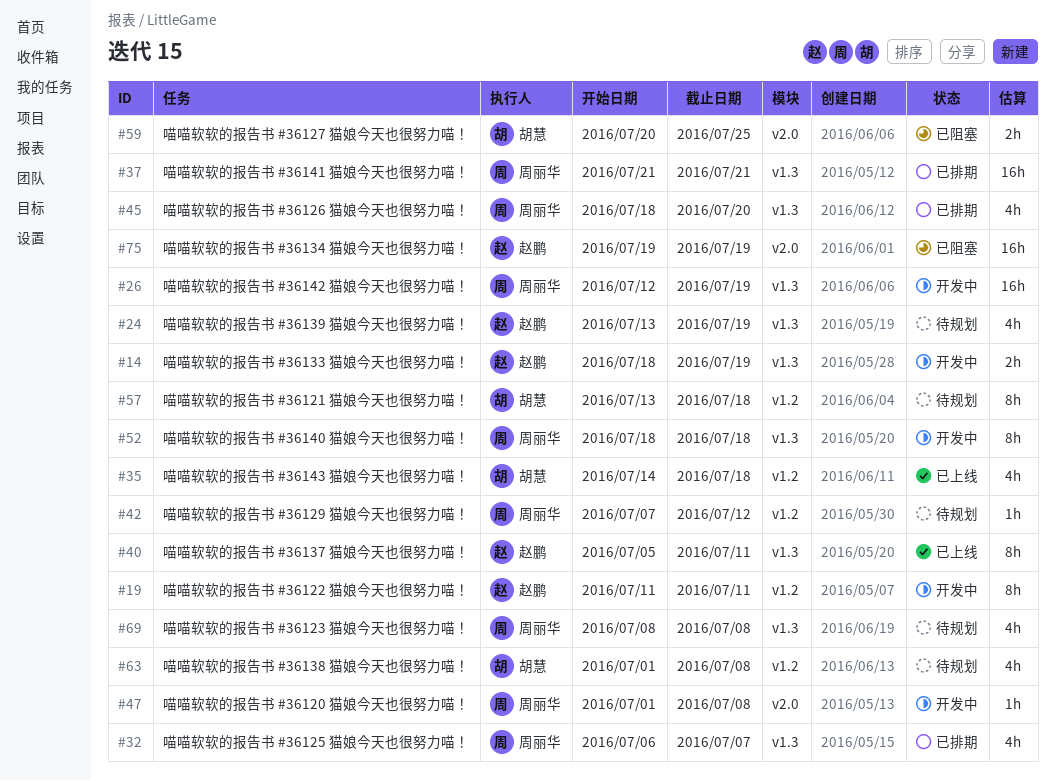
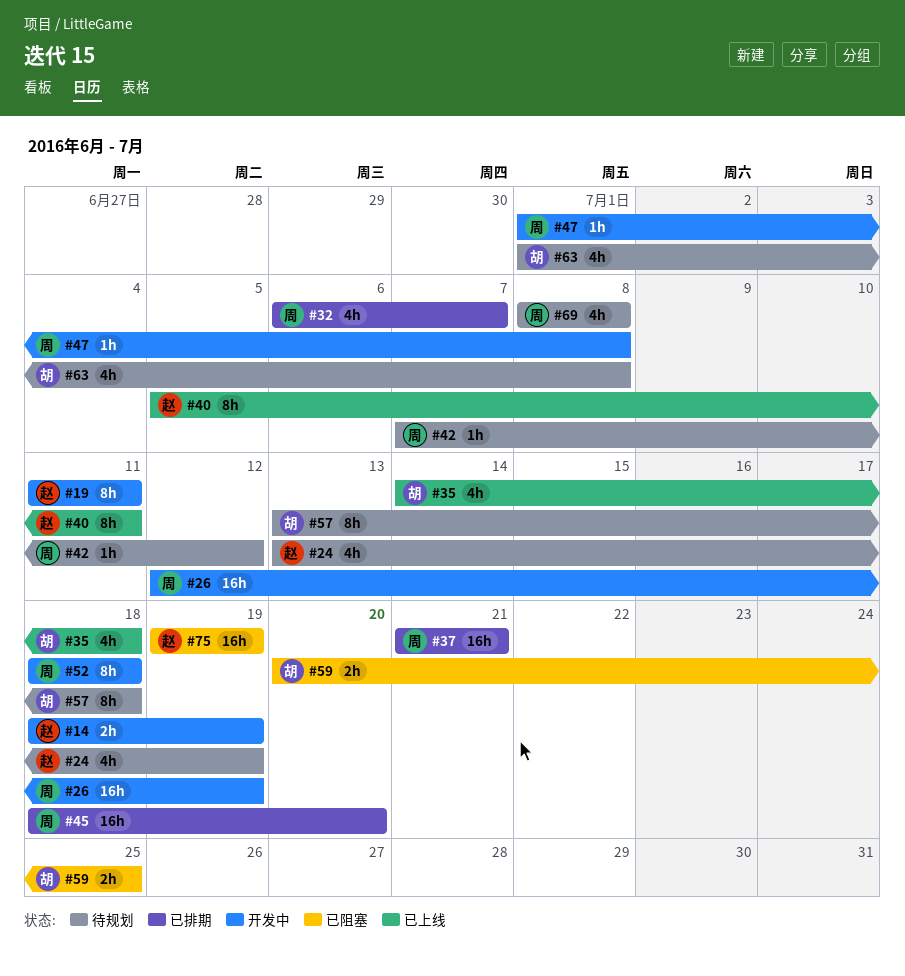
#45, estimate: 4h -> 16h

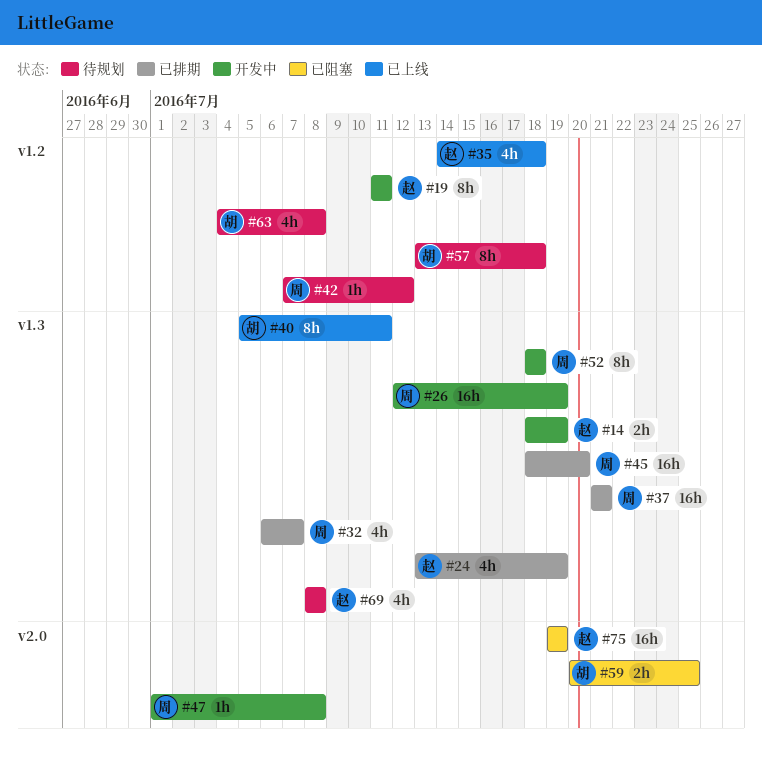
#24, status: 待规划 -> 已排期
#35, owner: 胡 -> 赵
#40, owner: 赵 -> 胡
#63, start: Jul 1 -> Jul 4
#69, owner: 周 -> 赵

